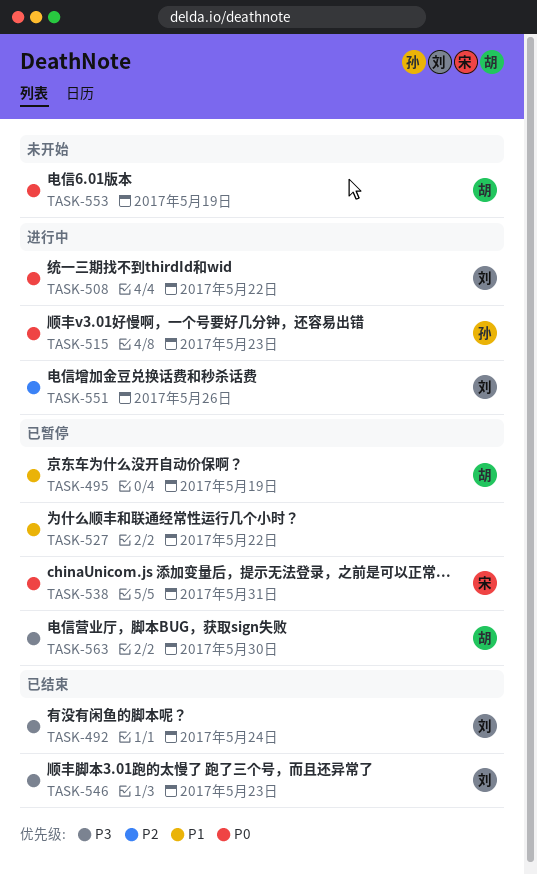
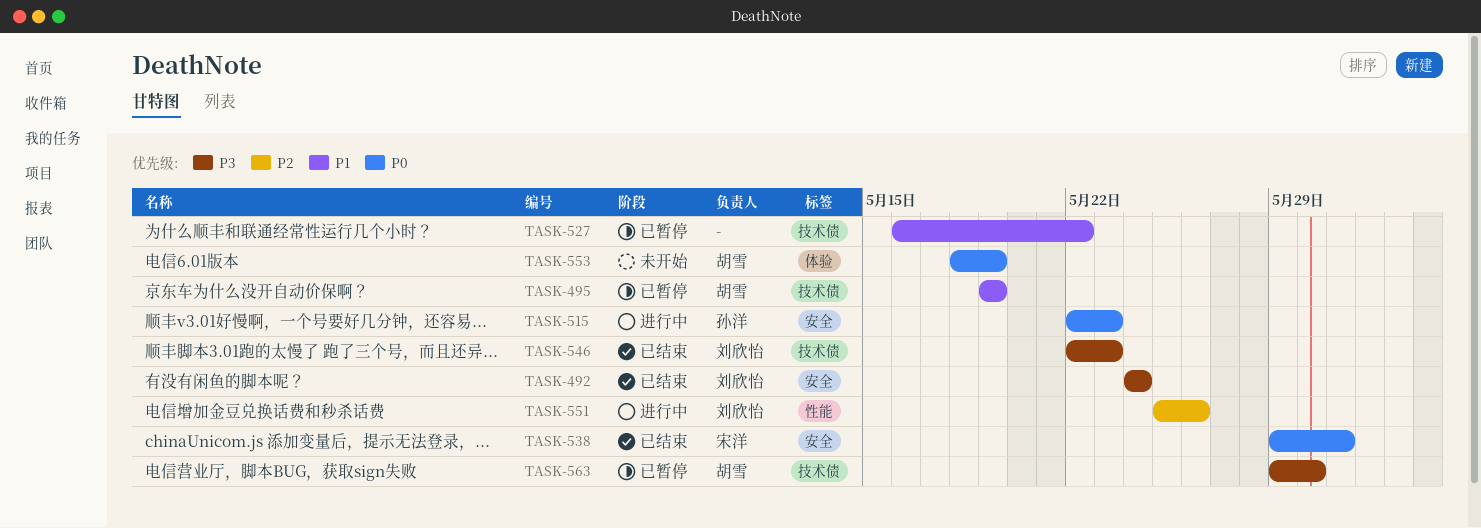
TASK-508: present -> none
TASK-538, status: 已暂停 -> 已结束

